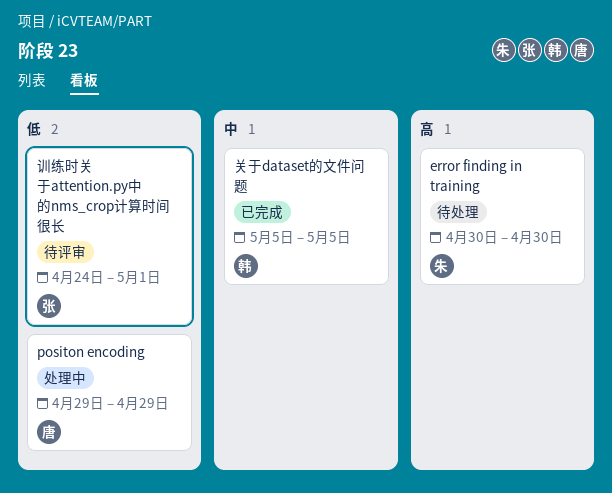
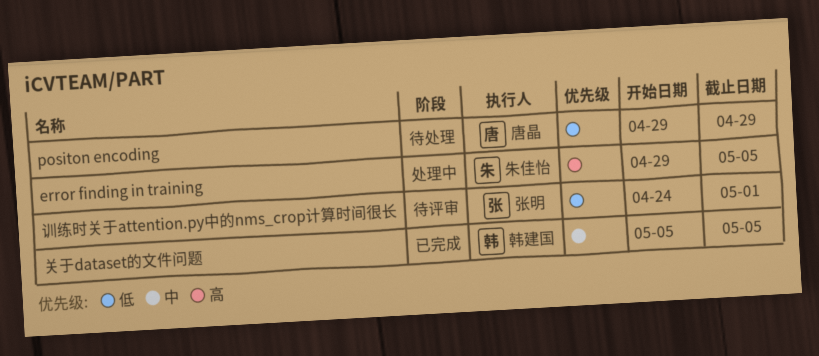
error finding in training, status: 待处理 -> 处理中
error finding in training, start: Apr 30 -> Apr 29
error finding in training, due: Apr 30 -> May 5
positon encoding, status: 处理中 -> 待处理

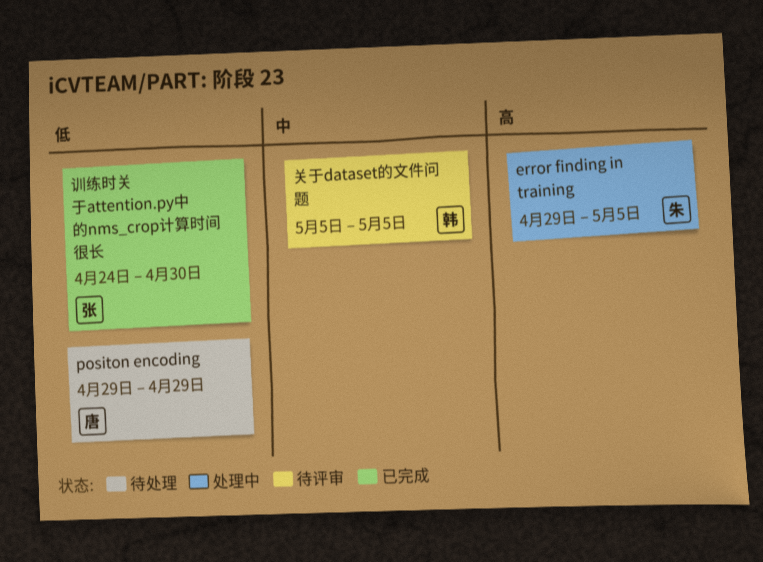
关于dataset的文件问题, status: 已完成 -> 待评审
训练时关于attention.py中的nms_crop计算时间很长, status: 待评审 -> 已完成
训练时关于attention.py中的nms_crop计算时间很长, due: May 1 -> Apr 30

